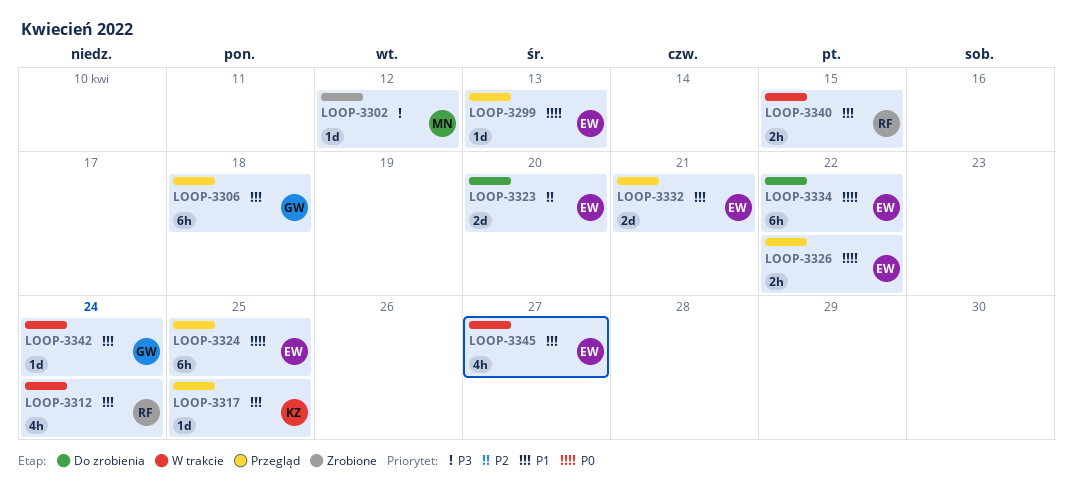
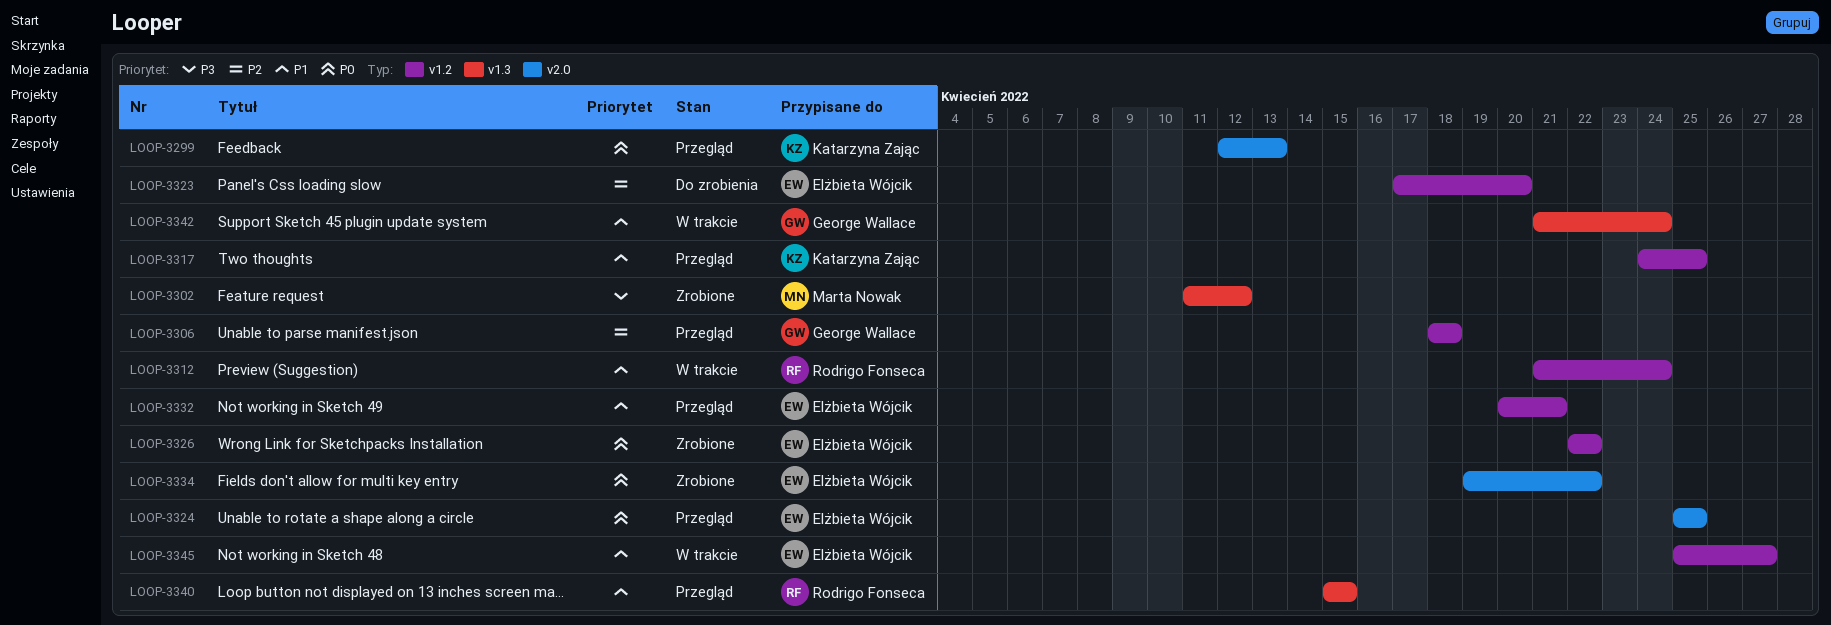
LOOP-3299, owner: Elżbieta Wójcik -> Katarzyna Zając
LOOP-3306, priority: P1 -> P2
LOOP-3326, status: Przegląd -> Zrobione
LOOP-3334, status: Do zrobienia -> Zrobione
LOOP-3340, status: W trakcie -> Przegląd

